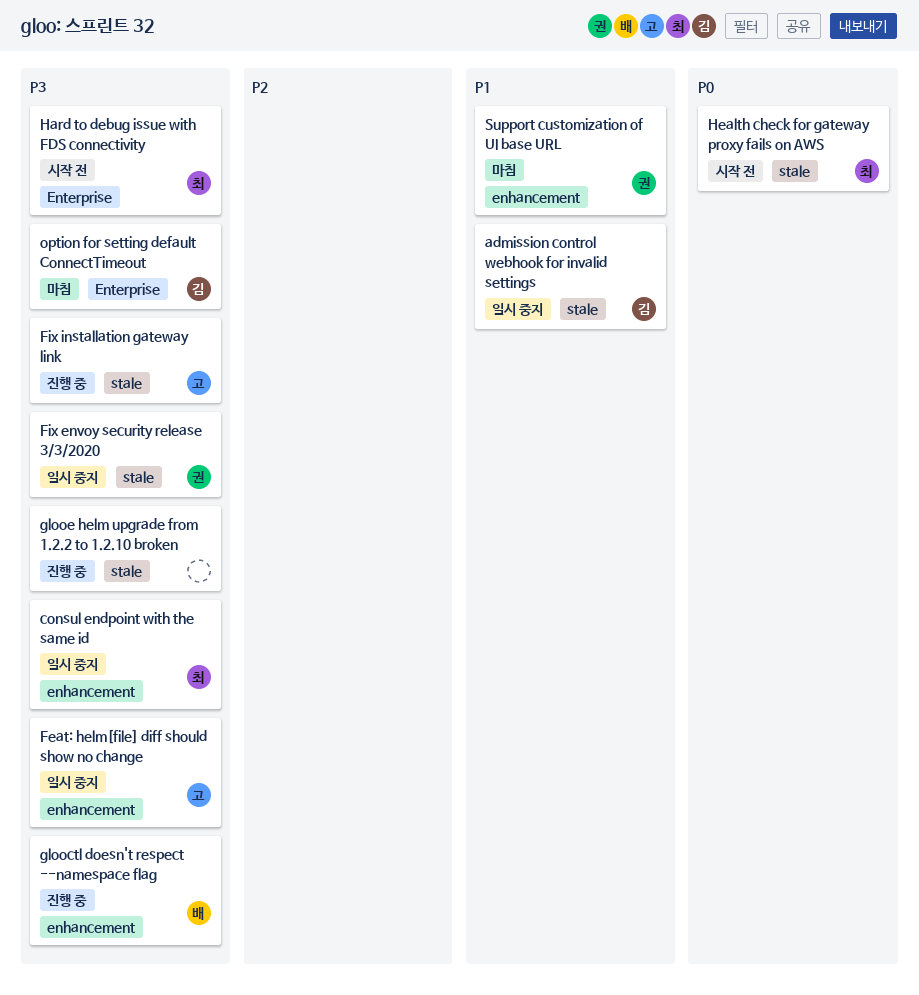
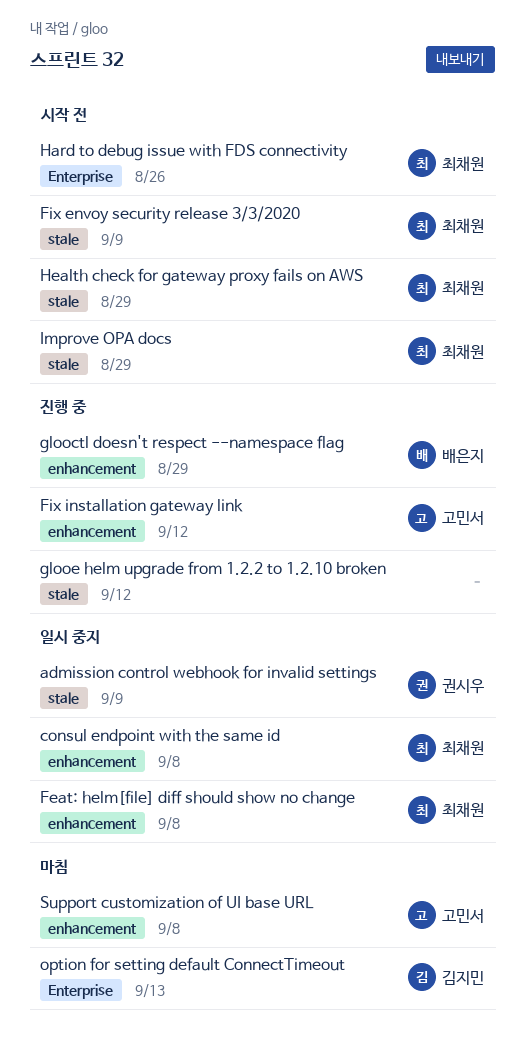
admission control webhook for invalid settings, owner: 김지민 -> 권시우
Feat: helm[file] diff should show no change, owner: 고민서 -> 최채원
Fix envoy security release 3/3/2020, status: 일시 중지 -> 시작 전
Fix envoy security release 3/3/2020, owner: 권시우 -> 최채원
Fix installation gateway link, label: stale -> enhancement
Improve OPA docs: none -> present
Support customization of UI base URL, owner: 권시우 -> 고민서

